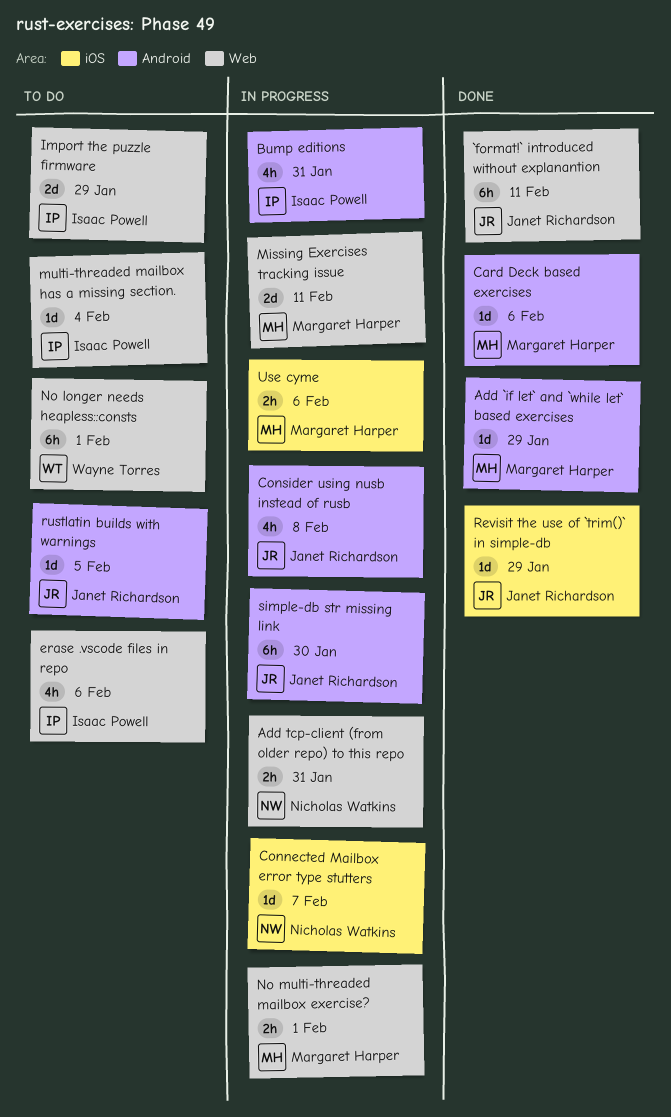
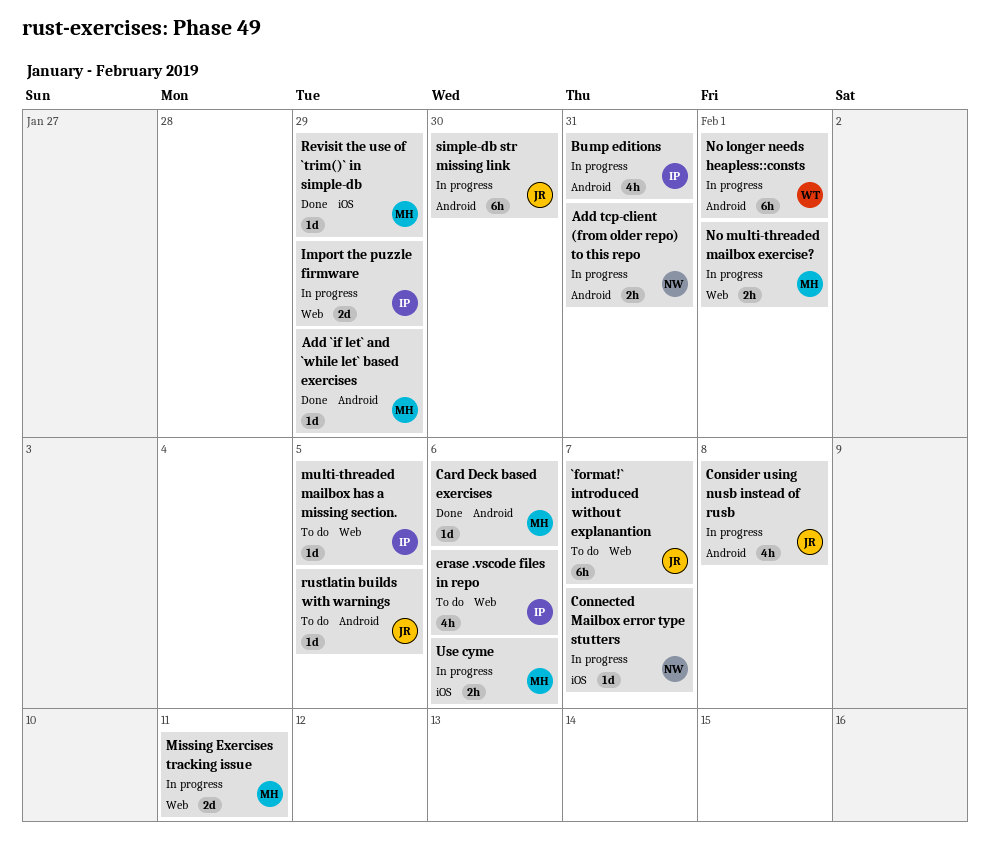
`format!` introduced without explanantion, status: Done -> To do
`format!` introduced without explanantion, due: Feb 11 -> Feb 7
Add tcp-client (from older repo) to this repo, label: Web -> Android
Import the puzzle firmware, status: To do -> In progress
multi-threaded mailbox has a missing section., due: Feb 4 -> Feb 5
No longer needs heapless::consts, status: To do -> In progress
No longer needs heapless::consts, label: Web -> Android
Revisit the use of `trim()` in simple-db, owner: Janet Richardson -> Margaret Harper

